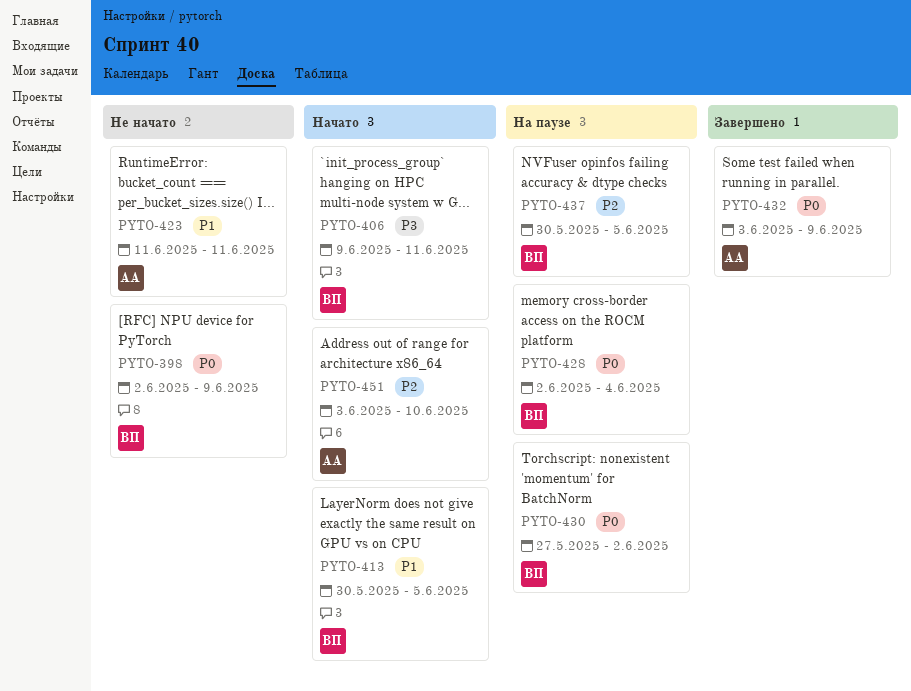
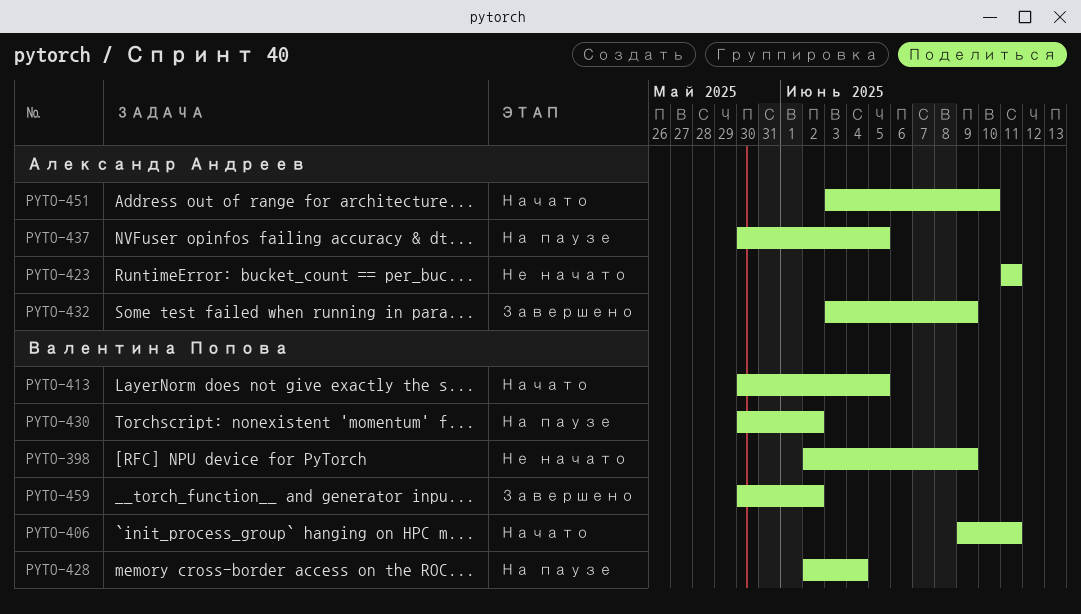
PYTO-430, start: May 27 -> May 30
PYTO-437, owner: Валентина Попова -> Александр Андреев
PYTO-459: none -> present

